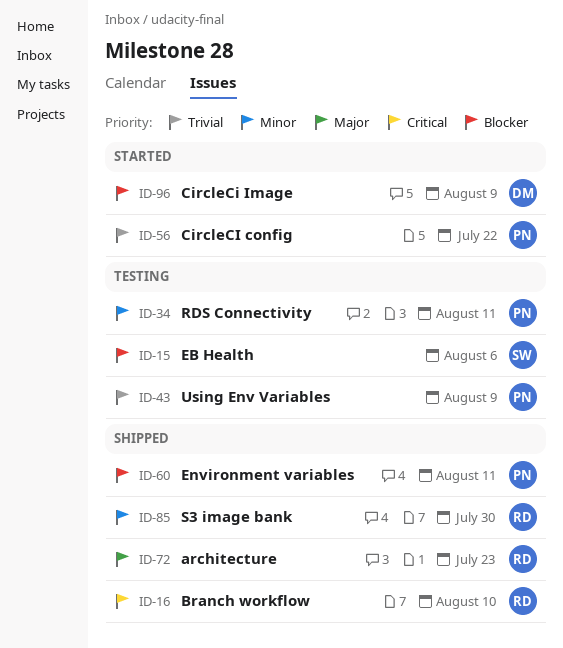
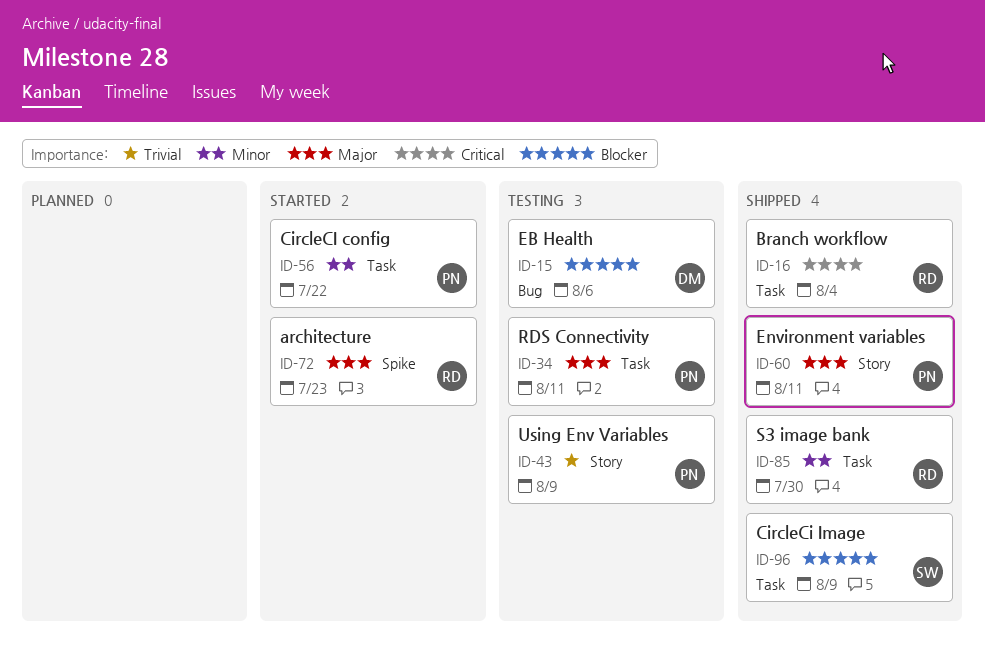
ID-15, owner: SW -> DM
ID-16, due: Aug 10 -> Aug 4
ID-34, priority: Minor -> Major
ID-56, priority: Trivial -> Minor
ID-60, priority: Blocker -> Major
ID-72, status: Shipped -> Started
ID-96, status: Started -> Shipped
ID-96, owner: DM -> SW

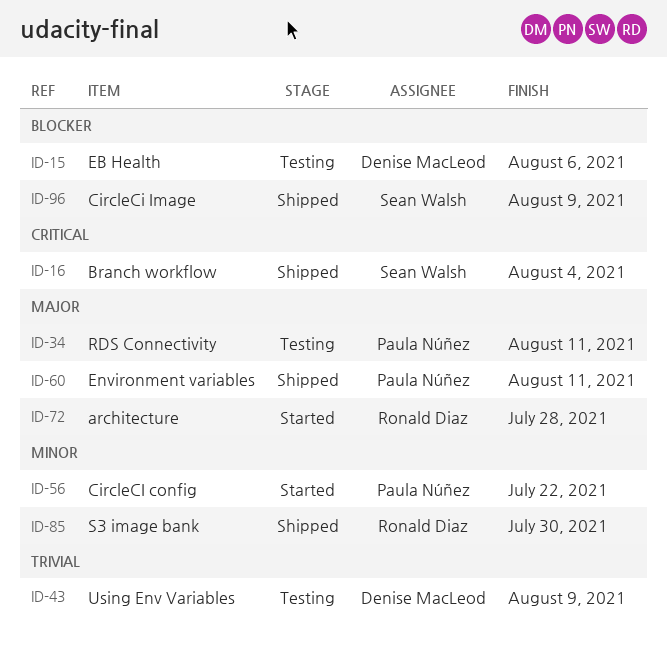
ID-16, owner: Ronald Diaz -> Sean Walsh
ID-43, owner: Paula Núñez -> Denise MacLeod
ID-72, due: Jul 23 -> Jul 28

